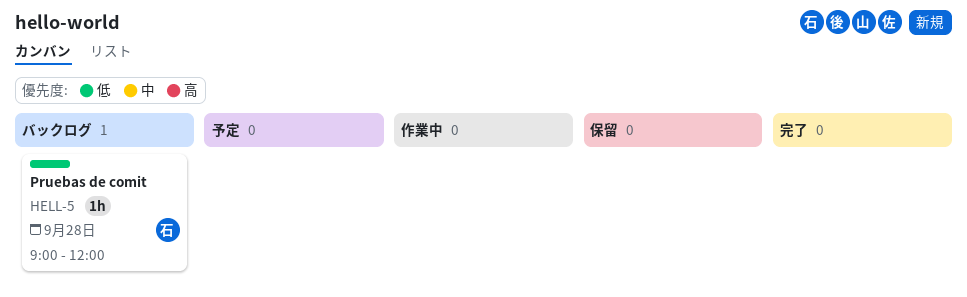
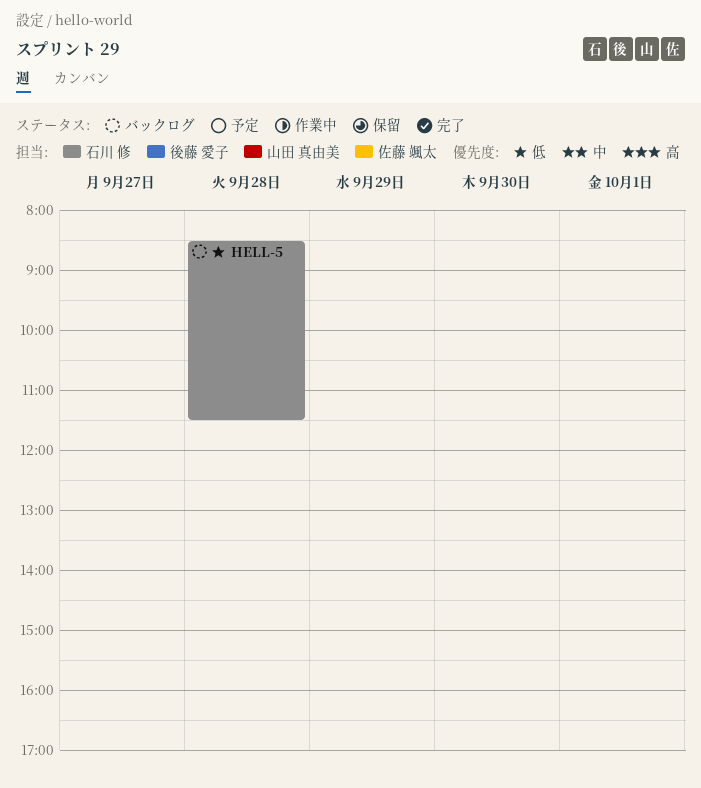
HELL-5, begins: 09:00 -> 08:30
HELL-5, ends: 12:00 -> 11:30

